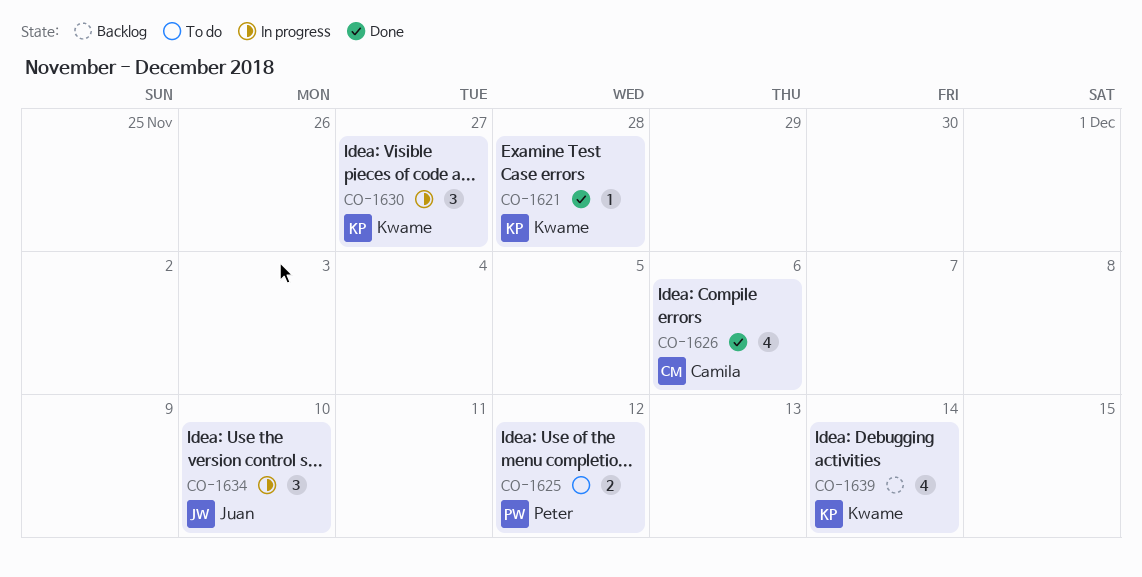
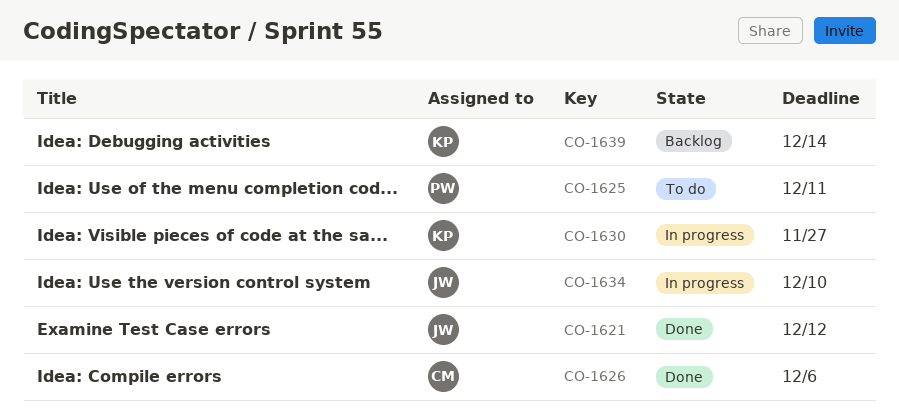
CO-1621, owner: Kwame -> Juan
CO-1621, due: Nov 28 -> Dec 12
CO-1625, due: Dec 12 -> Dec 11

